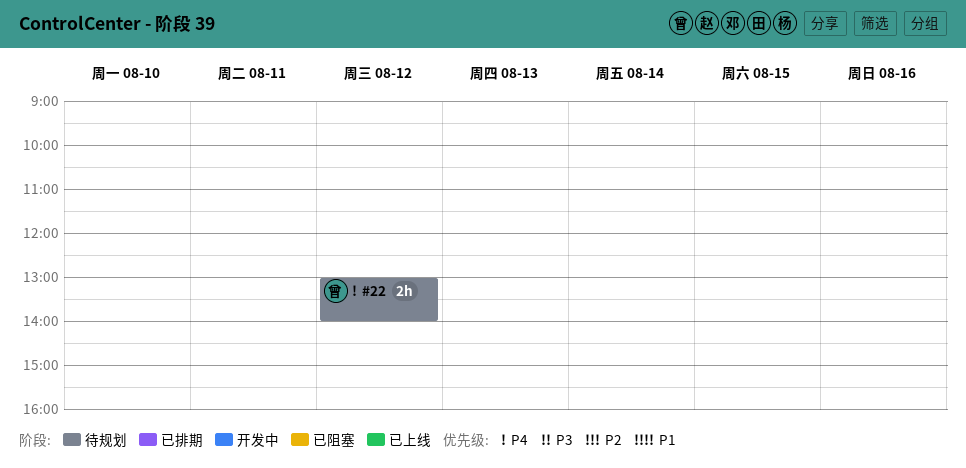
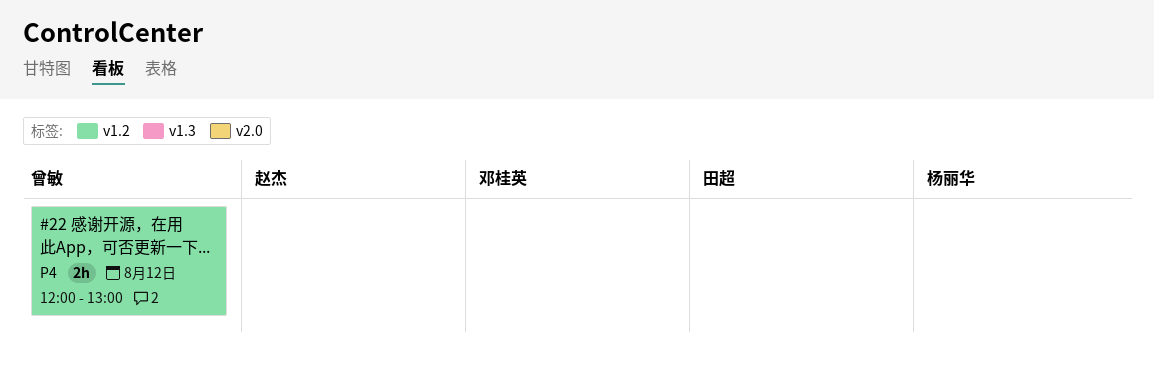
#22, begins: 13:00 -> 12:00
#22, ends: 14:00 -> 13:00

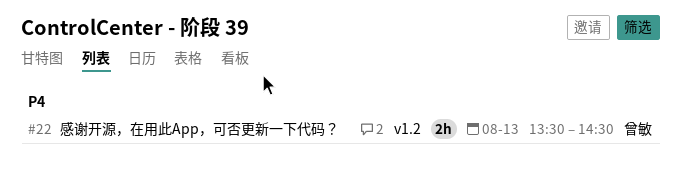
#22, day: Aug 12 -> Aug 13
#22, begins: 12:00 -> 13:30
#22, ends: 13:00 -> 14:30

